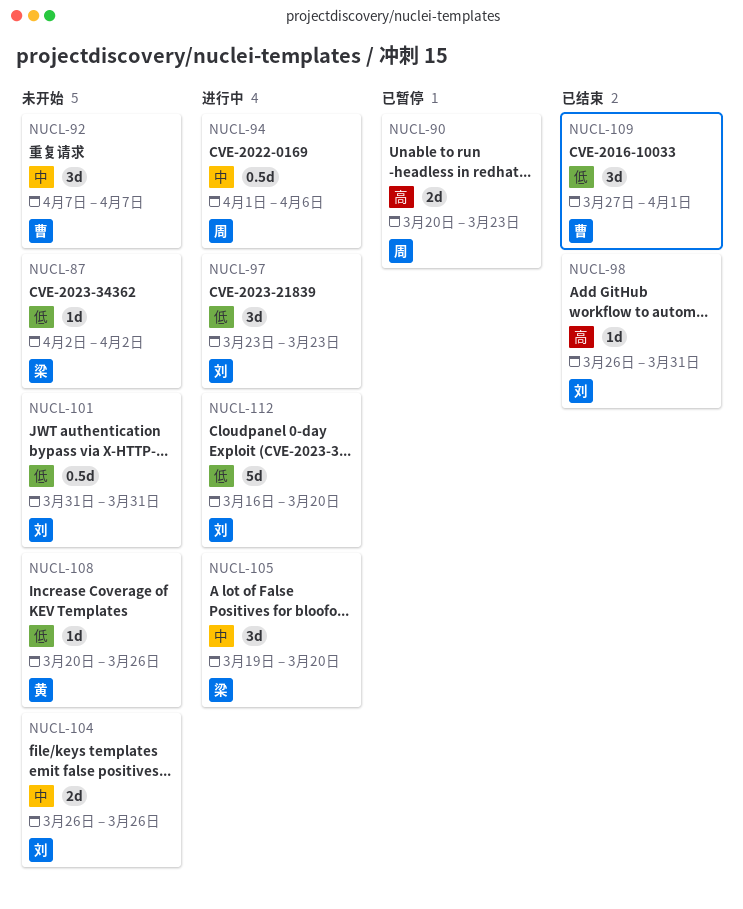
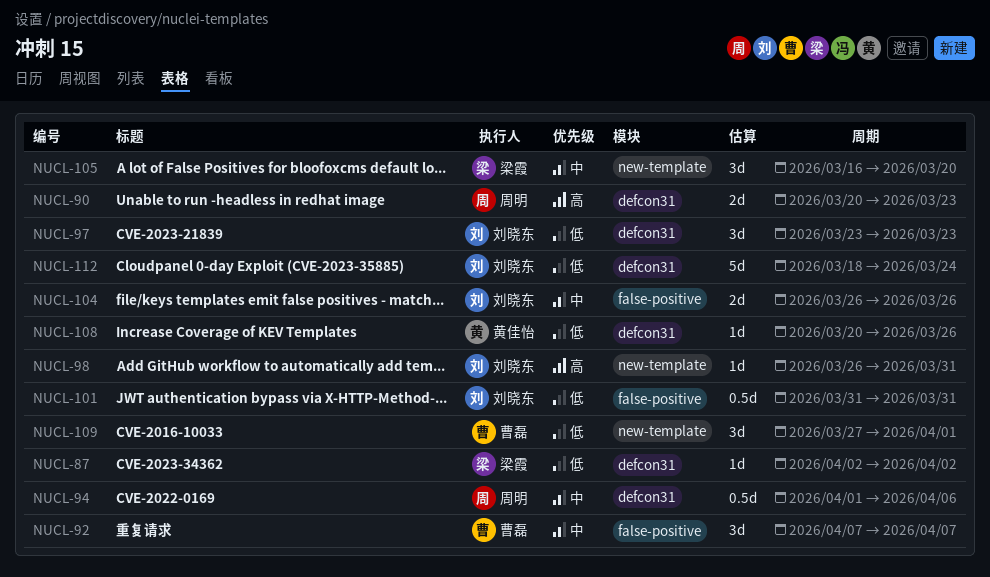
NUCL-105, start: Mar 19 -> Mar 16
NUCL-112, start: Mar 16 -> Mar 18
NUCL-112, due: Mar 20 -> Mar 24

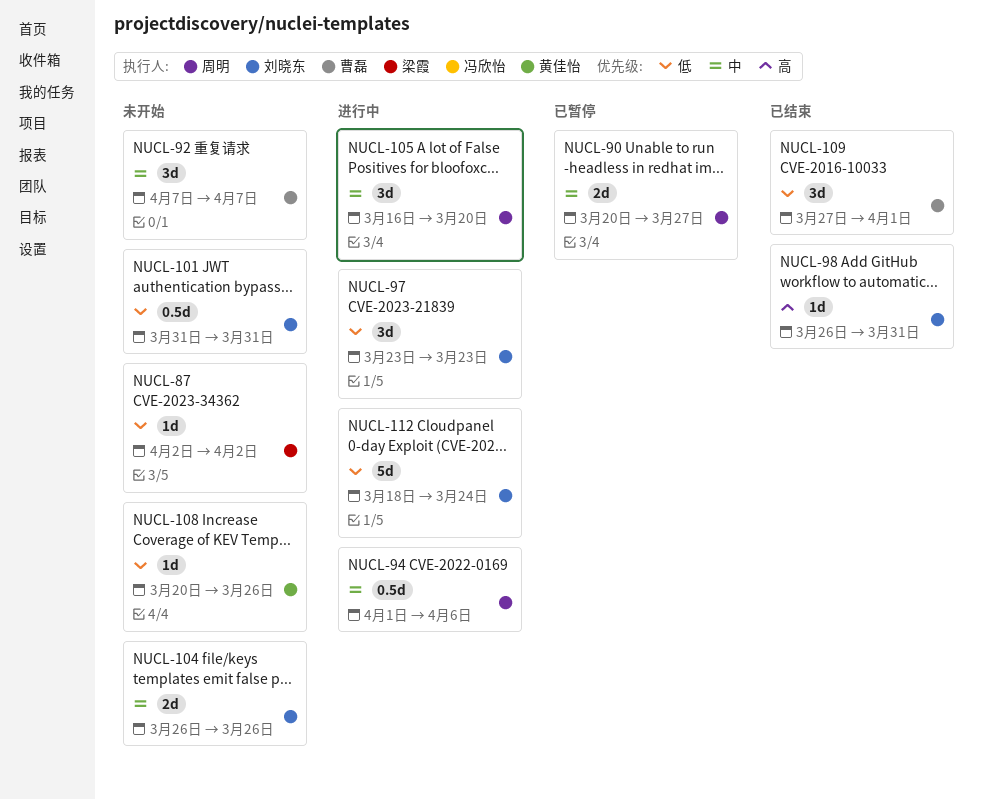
NUCL-90, priority: 高 -> 中
NUCL-90, due: Mar 23 -> Mar 27
NUCL-105, owner: 梁霞 -> 周明

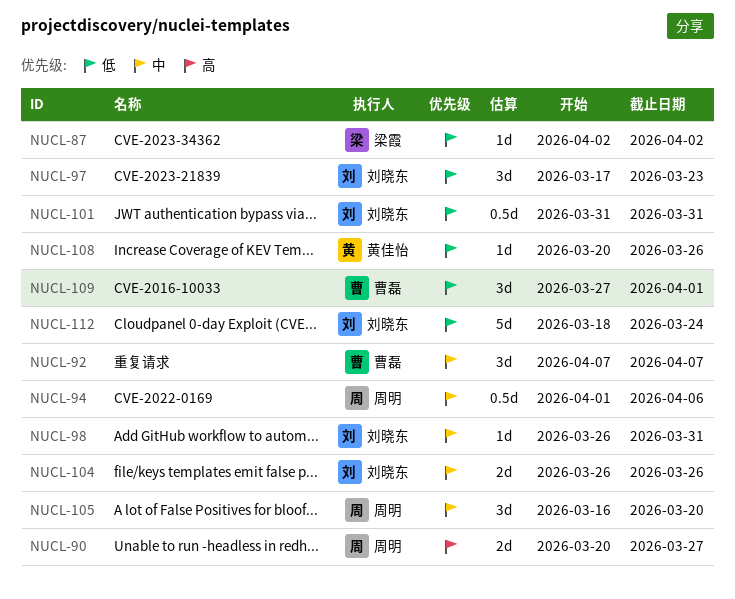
NUCL-90, priority: 中 -> 高
NUCL-97, start: Mar 23 -> Mar 17
NUCL-98, priority: 高 -> 中

